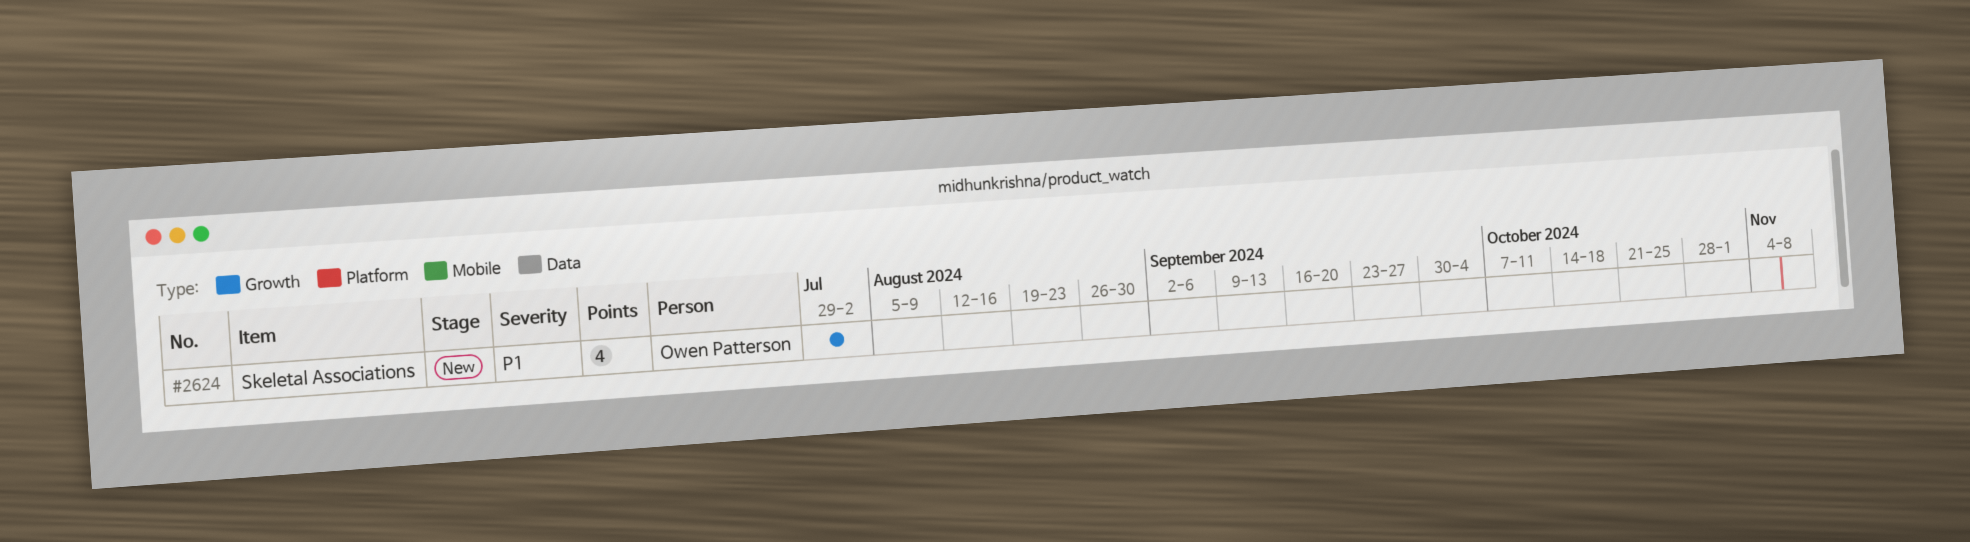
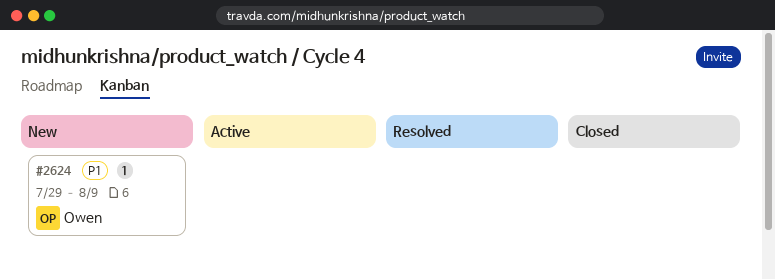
#2624, estimate: 4 -> 1
#2624, due: Aug 2 -> Aug 9

